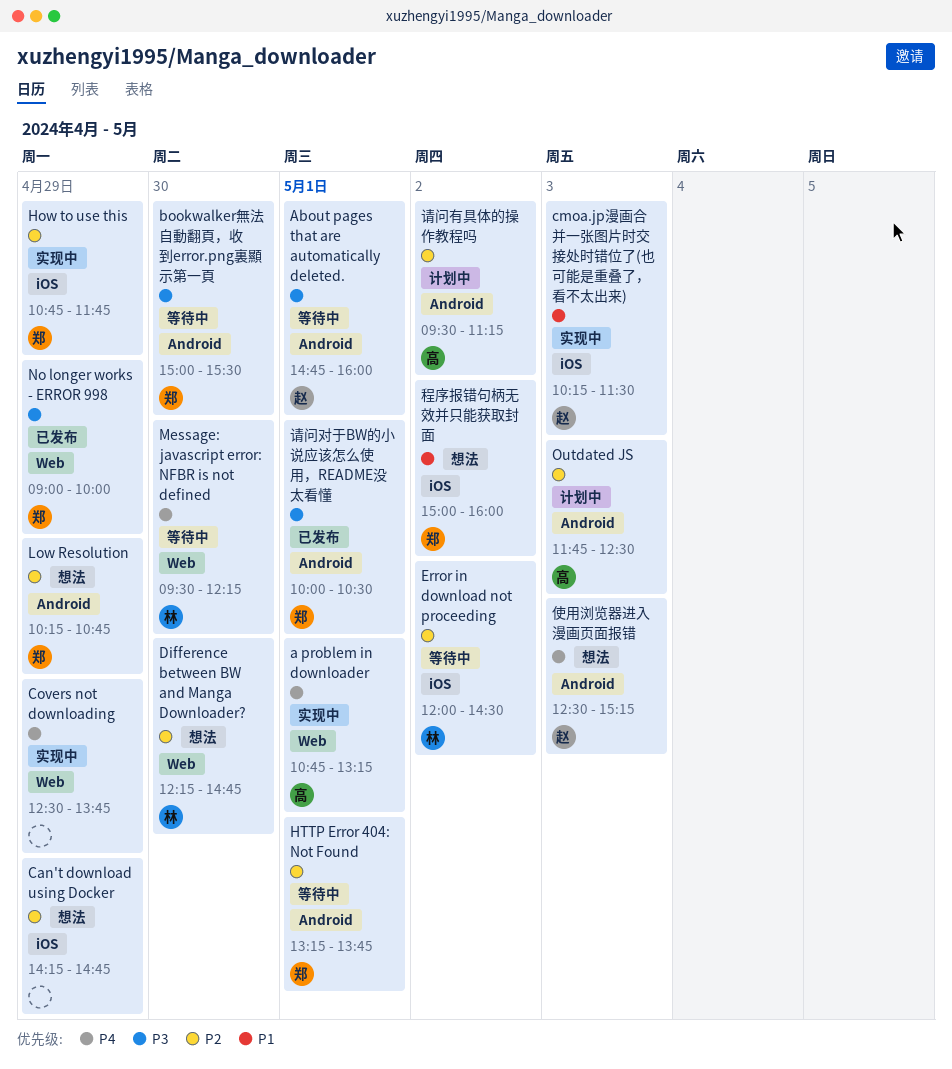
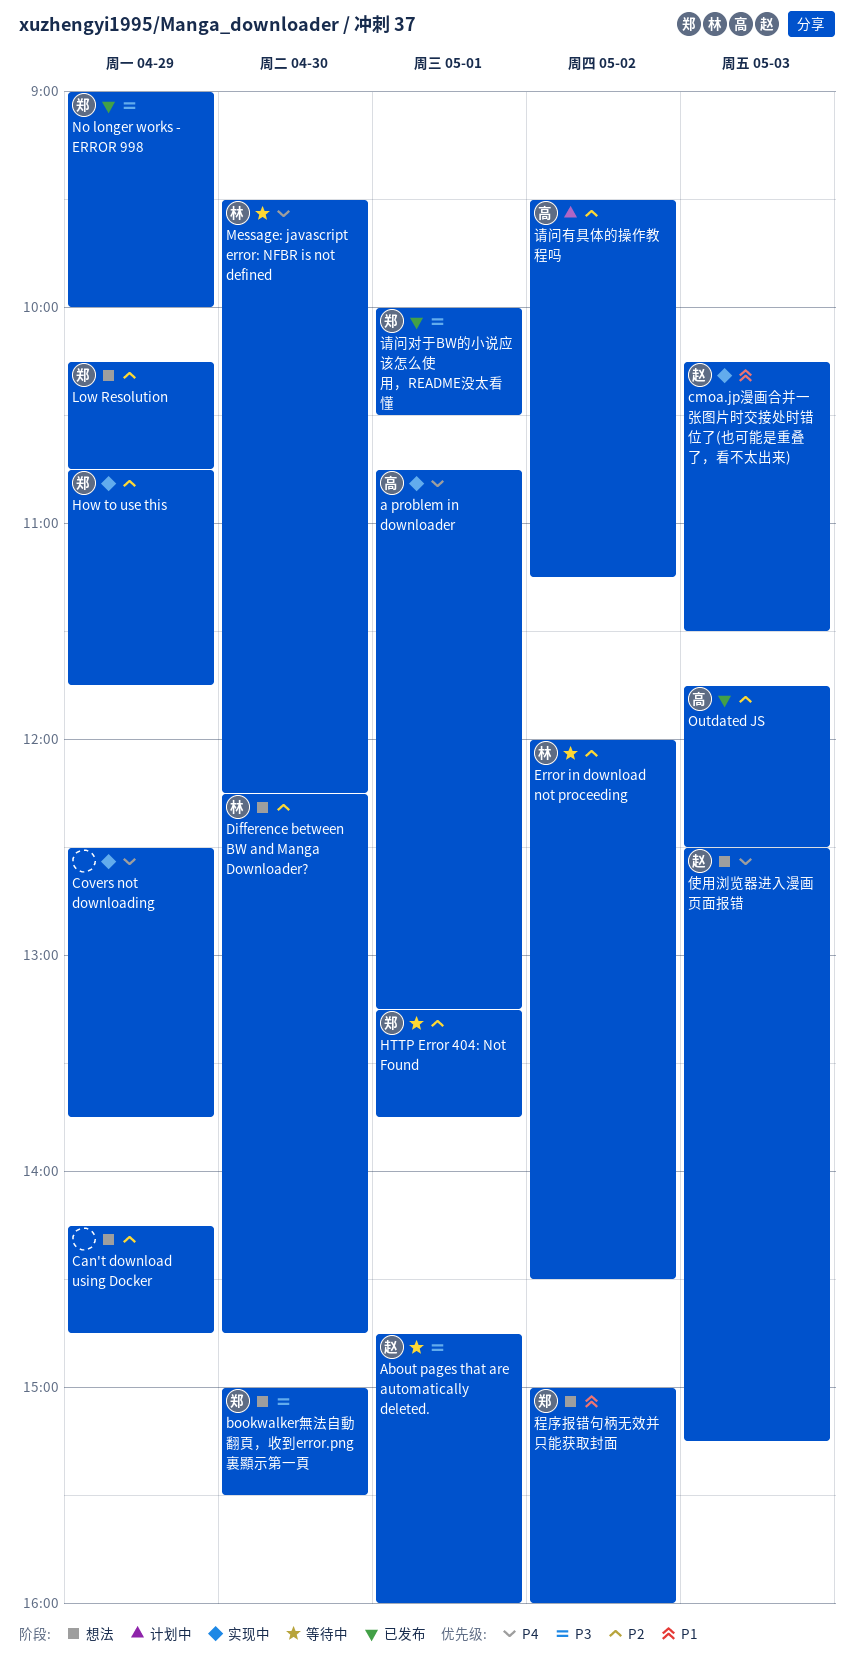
bookwalker無法自動翻頁，收到error.png裏顯示第一頁, status: 等待中 -> 想法
Outdated JS, status: 计划中 -> 已发布

